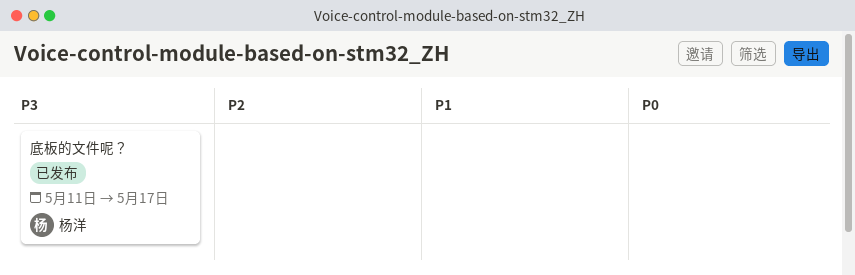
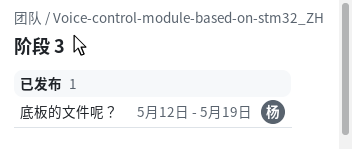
底板的文件呢？, start: May 11 -> May 12
底板的文件呢？, due: May 17 -> May 19

